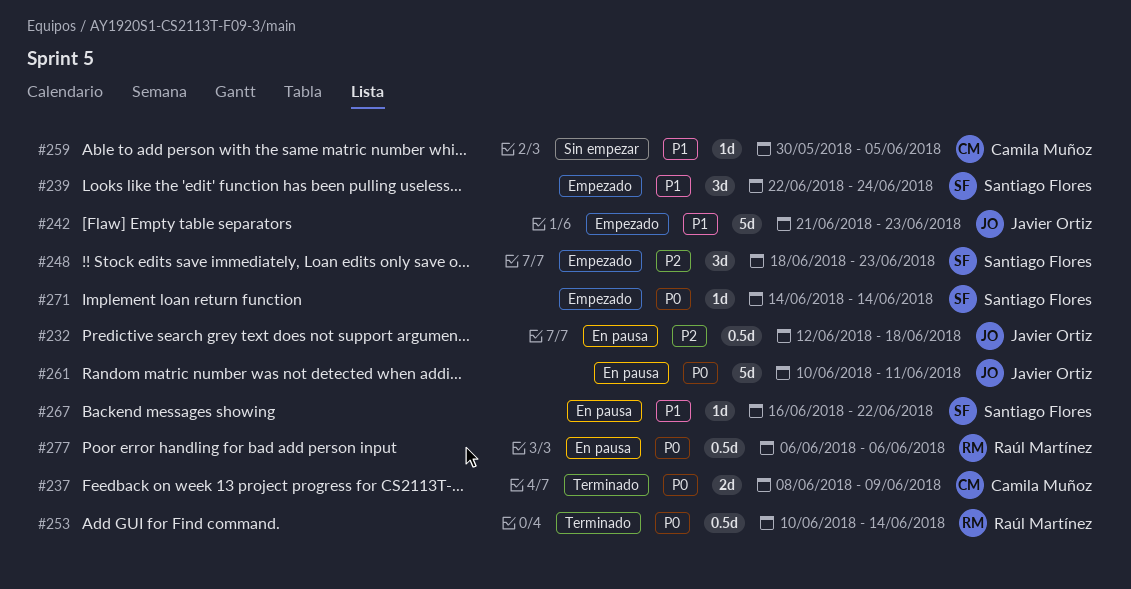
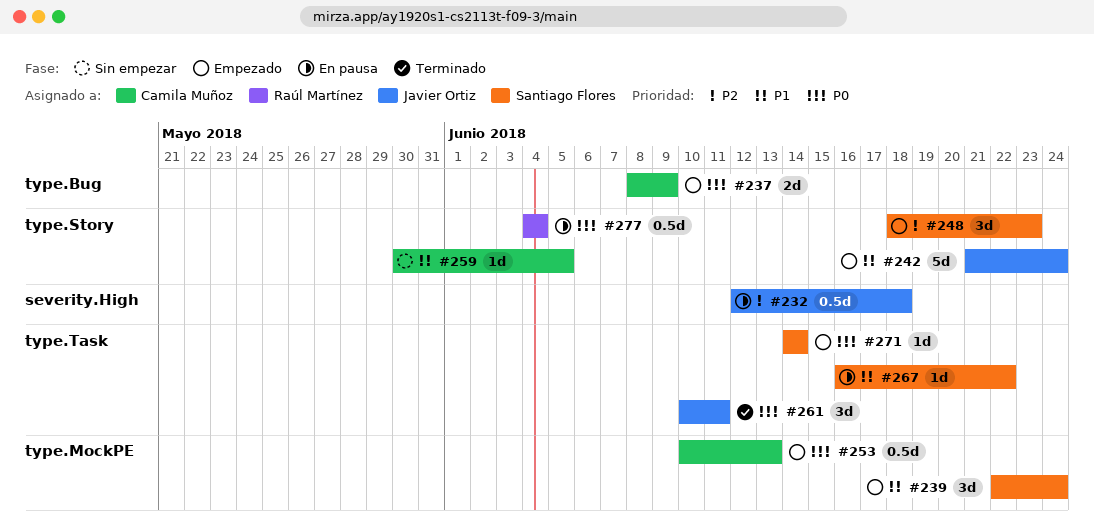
#237, status: Terminado -> Empezado
#242, due: Jun 23 -> Jun 24
#253, status: Terminado -> Empezado
#253, owner: Raúl Martínez -> Camila Muñoz
#253, due: Jun 14 -> Jun 13
#261, status: En pausa -> Terminado
#261, estimate: 5d -> 3d
#277, start: Jun 6 -> Jun 4
#277, due: Jun 6 -> Jun 4

